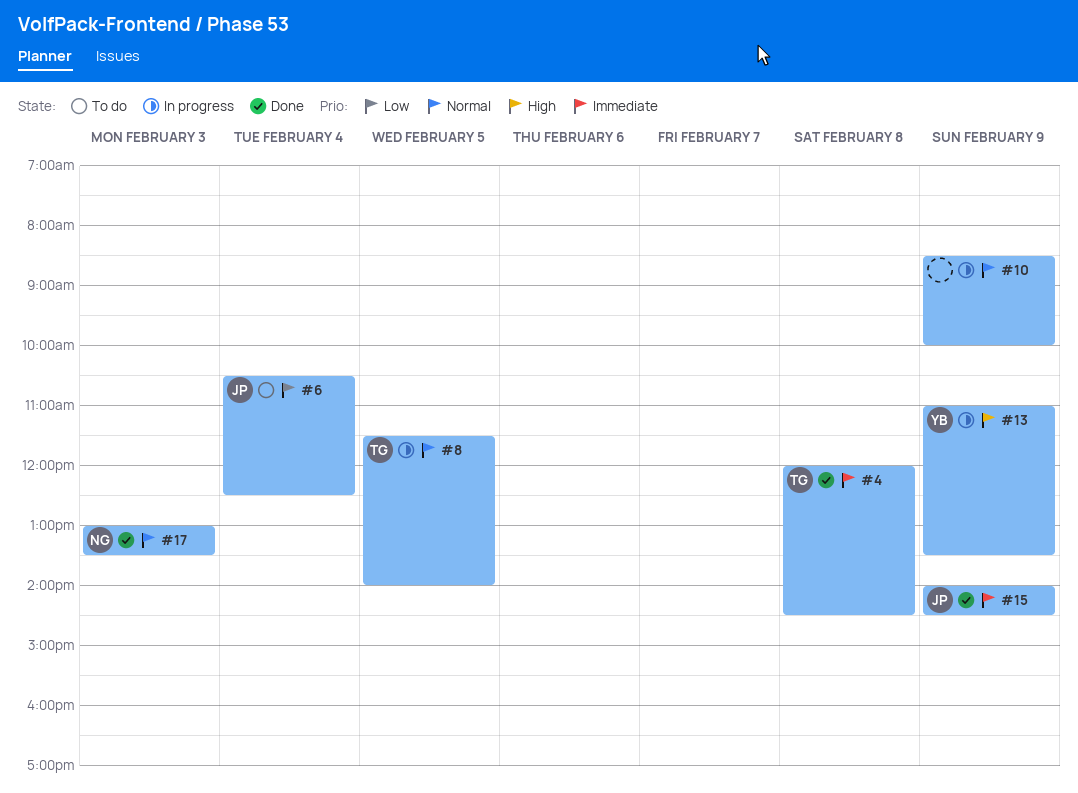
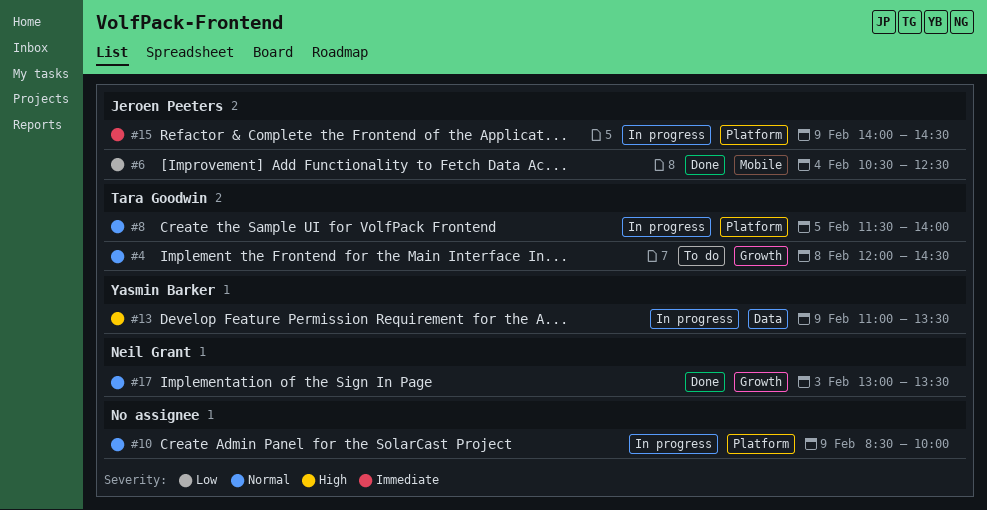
#4, status: Done -> To do
#4, priority: Immediate -> Normal
#6, status: To do -> Done
#15, status: Done -> In progress

